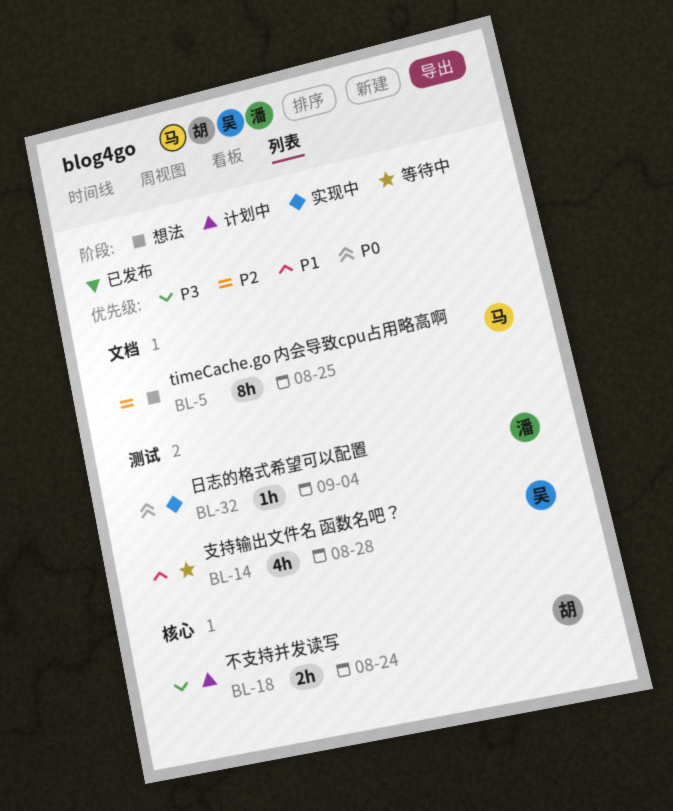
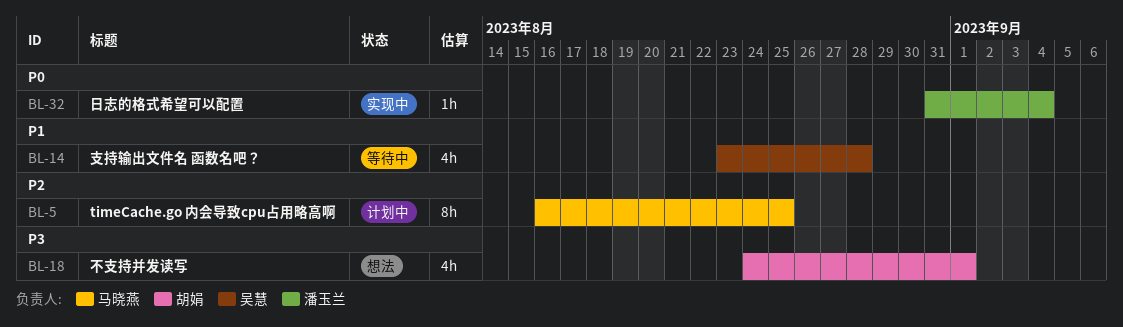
BL-5, status: 想法 -> 计划中
BL-18, status: 计划中 -> 想法
BL-18, estimate: 2h -> 4h
BL-18, due: Aug 24 -> Sep 1

